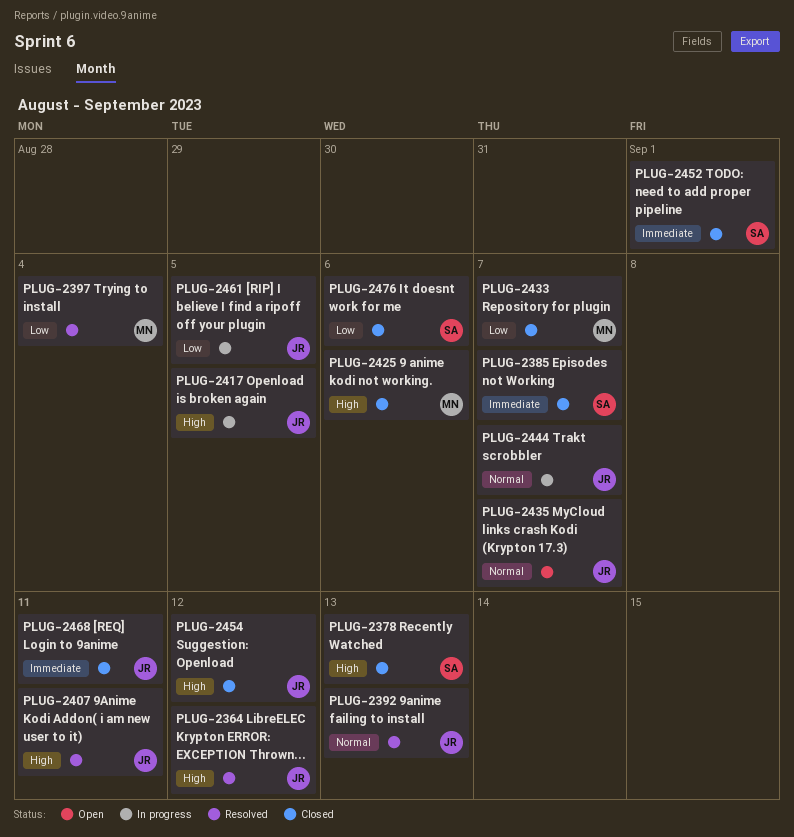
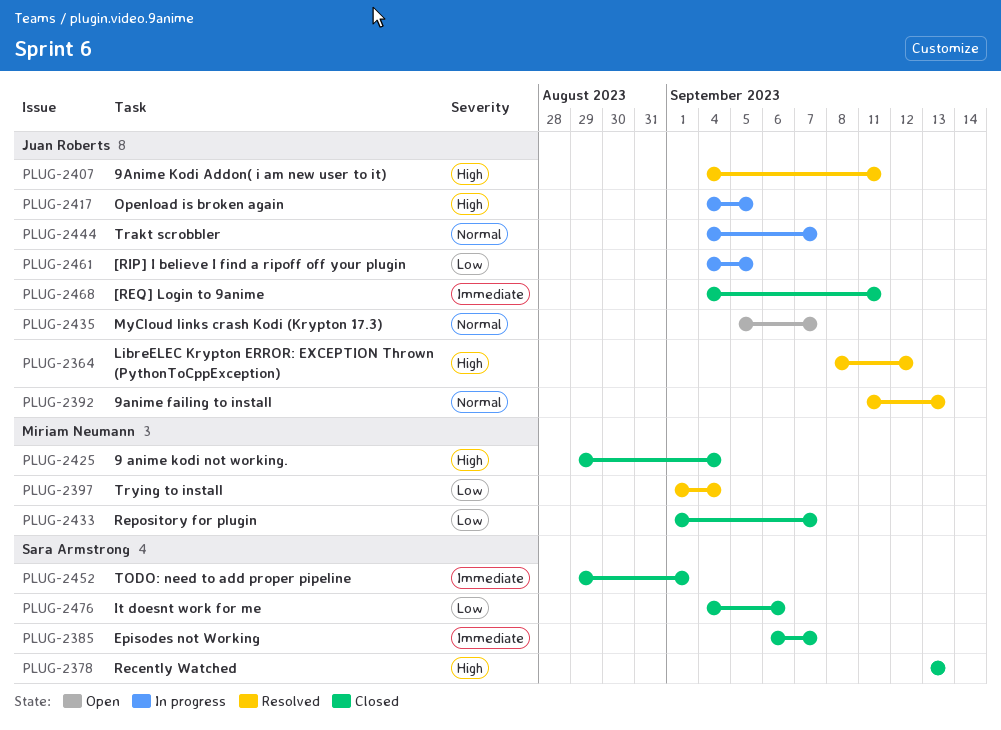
PLUG-2425, due: Sep 6 -> Sep 4
PLUG-2454: present -> none

